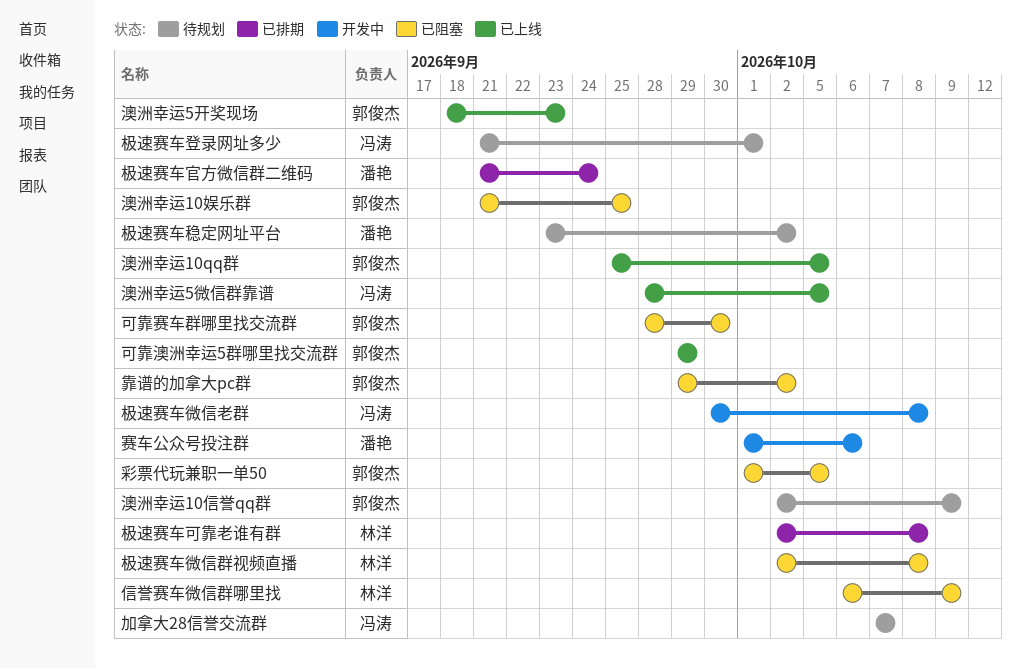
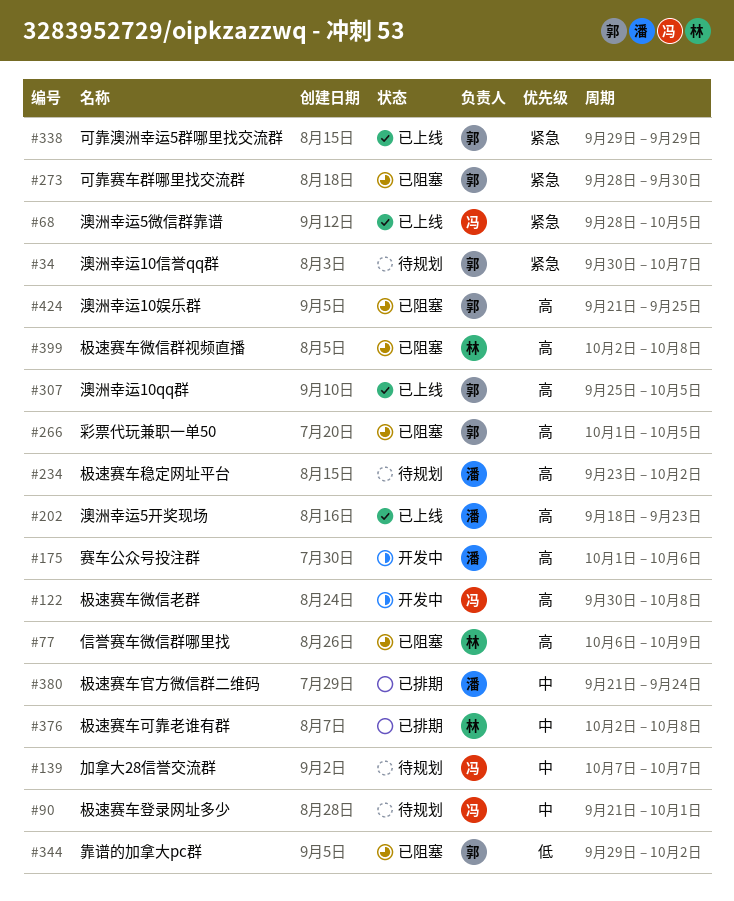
澳洲幸运10信誉qq群, start: Oct 2 -> Sep 30
澳洲幸运10信誉qq群, due: Oct 9 -> Oct 7
澳洲幸运5开奖现场, owner: 郭俊杰 -> 潘艳

